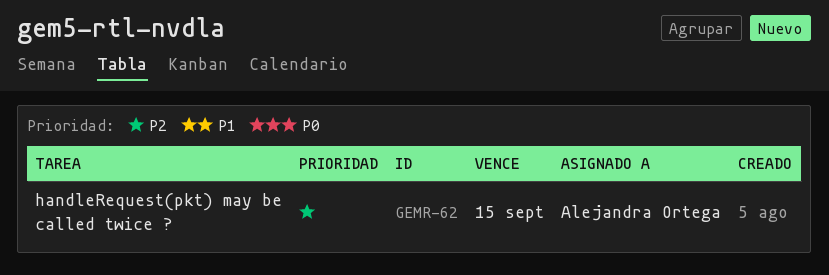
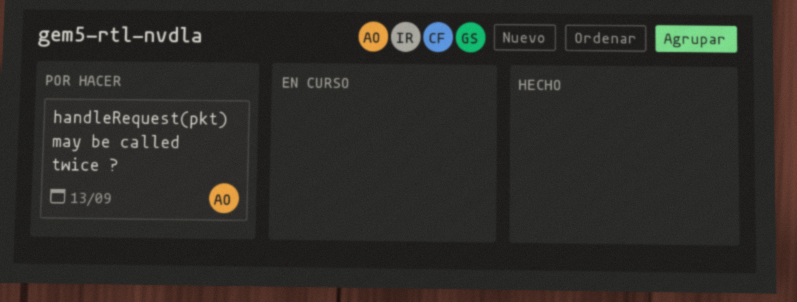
handleRequest(pkt) may be called twice ?, due: Sep 15 -> Sep 13

